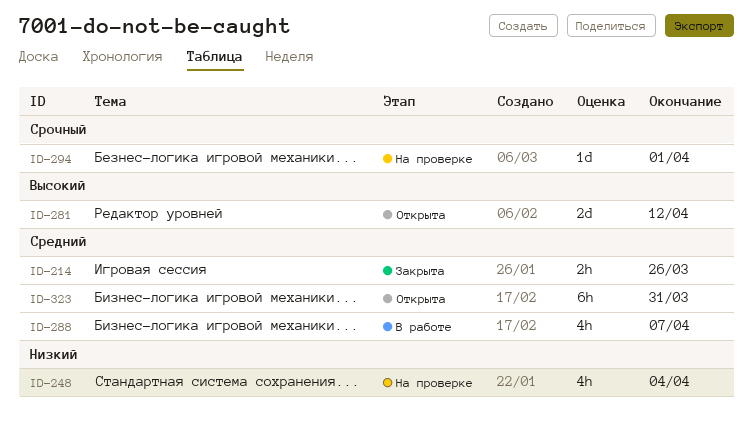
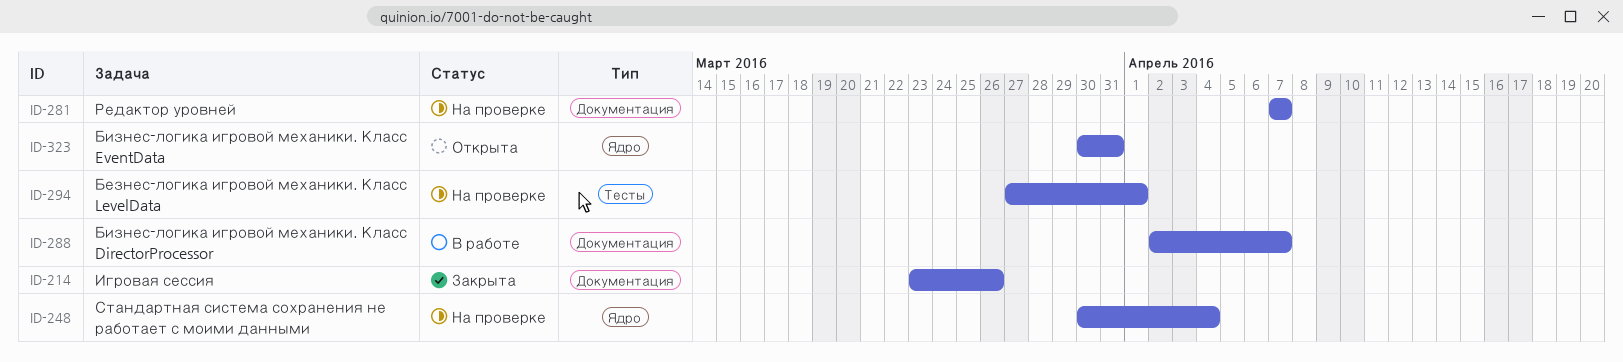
ID-281, status: Открыта -> На проверке
ID-281, due: Apr 12 -> Apr 7

